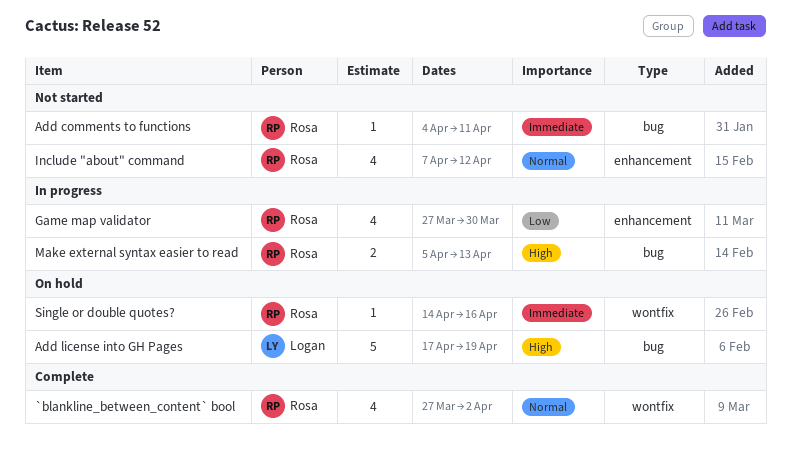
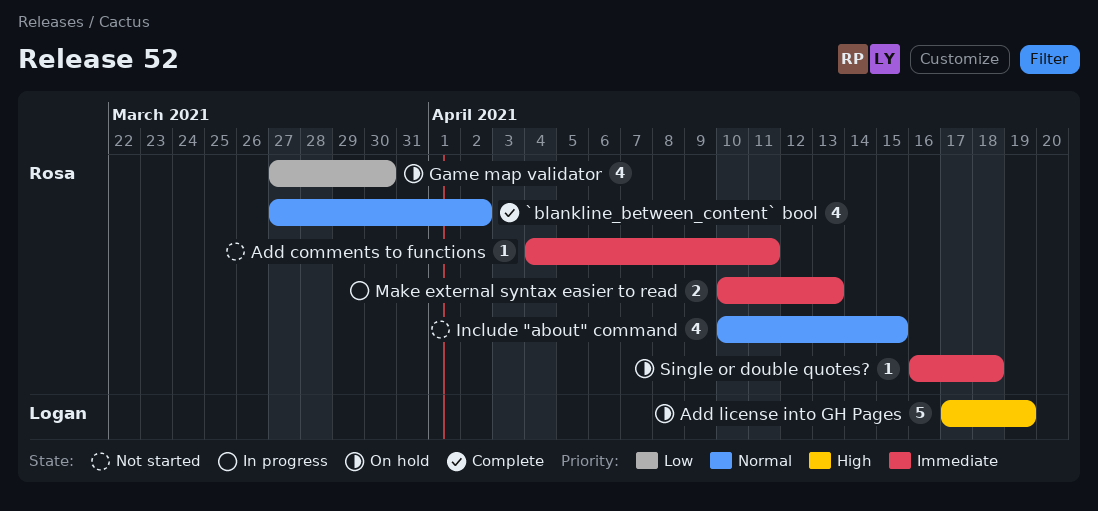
Game map validator, status: In progress -> On hold
Include "about" command, start: Apr 7 -> Apr 10
Include "about" command, due: Apr 12 -> Apr 15
Make external syntax easier to read, priority: High -> Immediate
Make external syntax easier to read, start: Apr 5 -> Apr 10
Single or double quotes?, start: Apr 14 -> Apr 16
Single or double quotes?, due: Apr 16 -> Apr 18

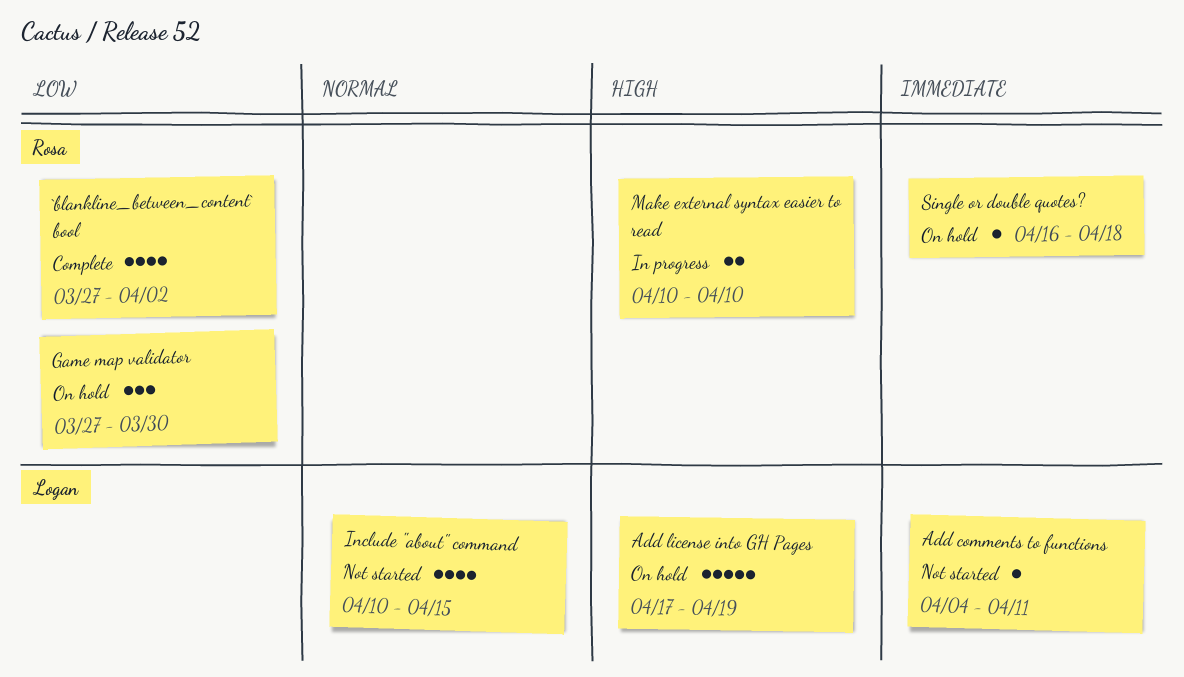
`blankline_between_content` bool, priority: Normal -> Low
Add comments to functions, owner: Rosa -> Logan
Game map validator, estimate: 4 -> 3
Include "about" command, owner: Rosa -> Logan
Make external syntax easier to read, priority: Immediate -> High
Make external syntax easier to read, due: Apr 13 -> Apr 10

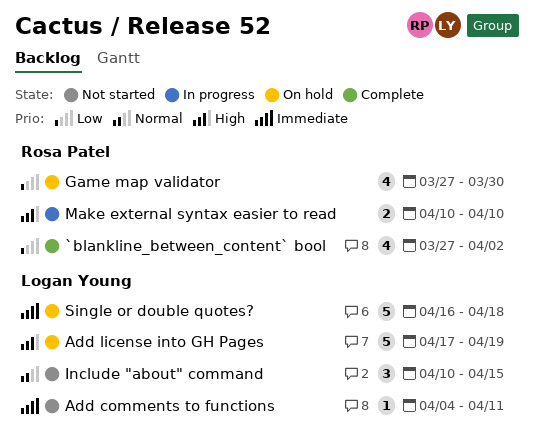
Game map validator, estimate: 3 -> 4
Include "about" command, estimate: 4 -> 3
Single or double quotes?, owner: Rosa Patel -> Logan Young
Single or double quotes?, estimate: 1 -> 5

